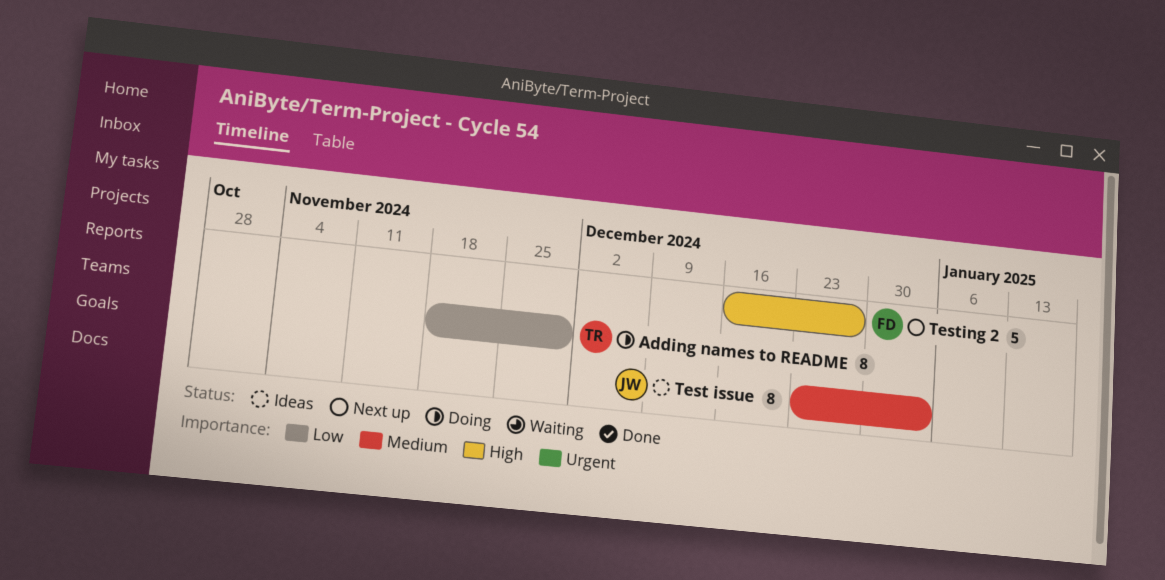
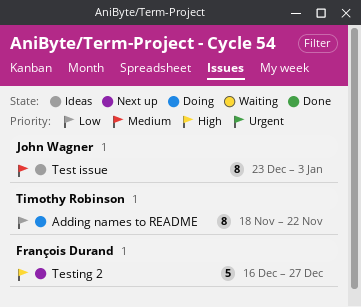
Adding names to README, due: Nov 29 -> Nov 22

